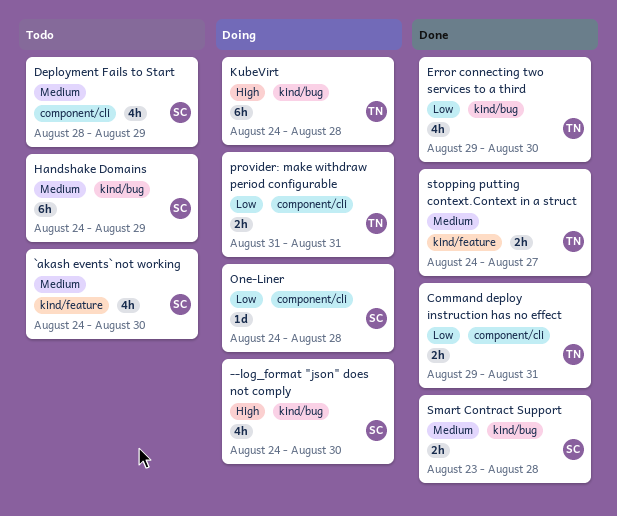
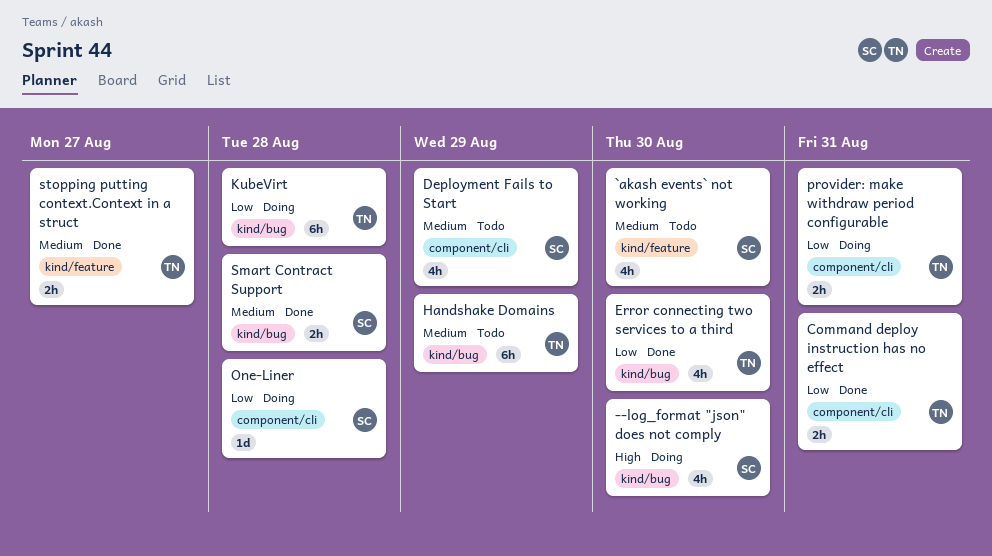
Handshake Domains, owner: SC -> TN
KubeVirt, priority: High -> Low

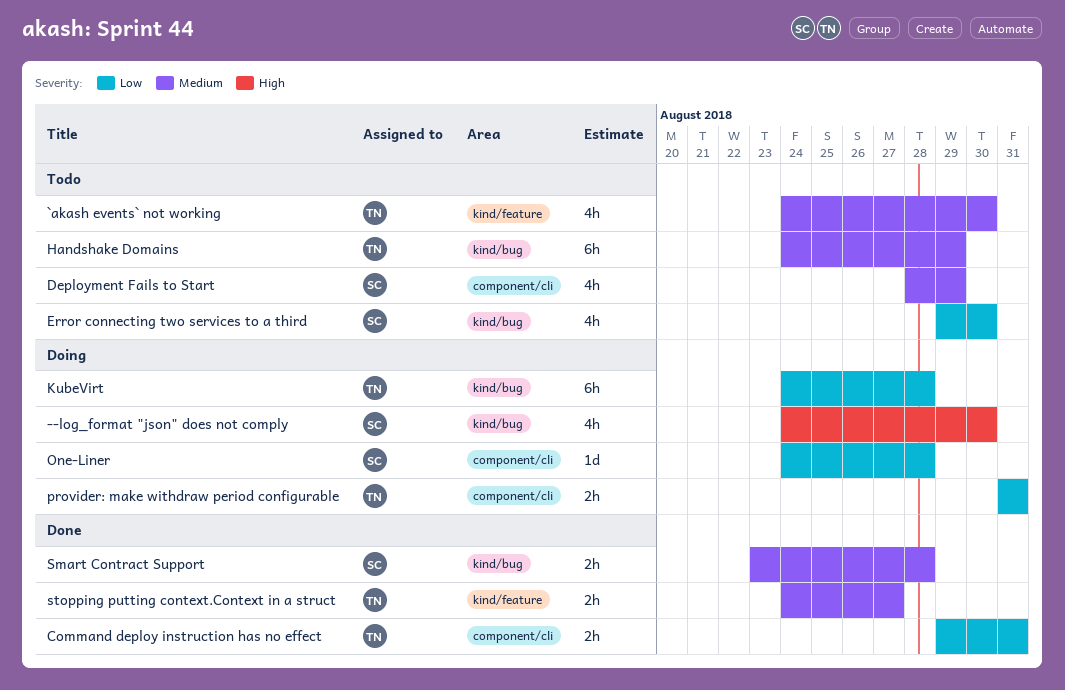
`akash events` not working, owner: SC -> TN
Error connecting two services to a third, status: Done -> Todo
Error connecting two services to a third, owner: TN -> SC

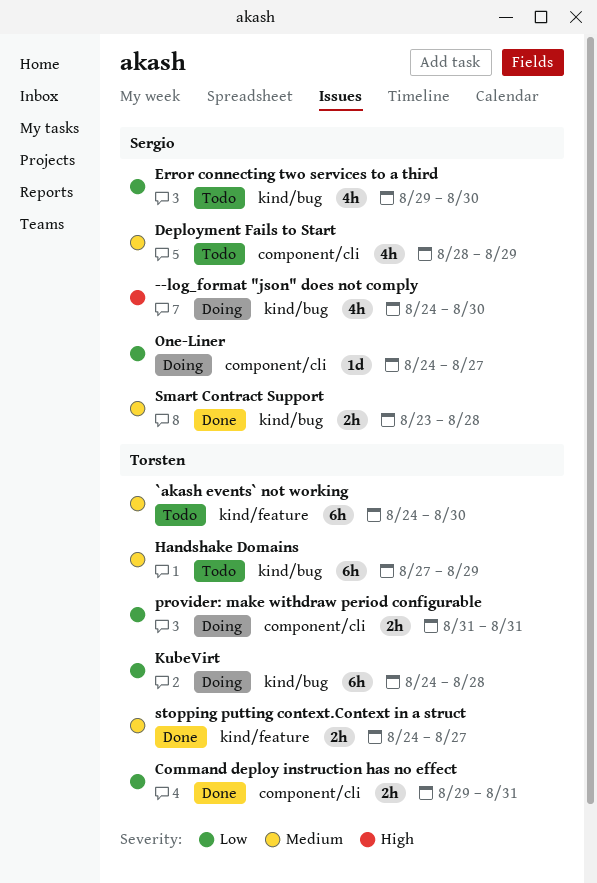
`akash events` not working, estimate: 4h -> 6h
Handshake Domains, start: Aug 24 -> Aug 27
One-Liner, due: Aug 28 -> Aug 27

